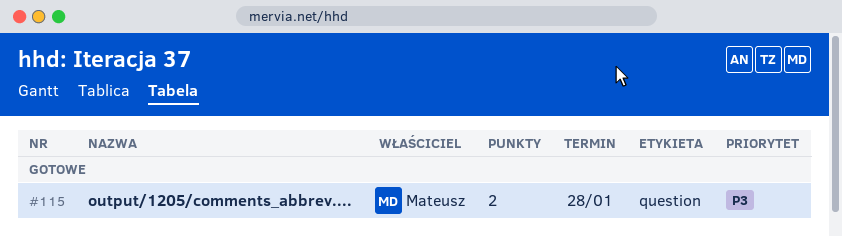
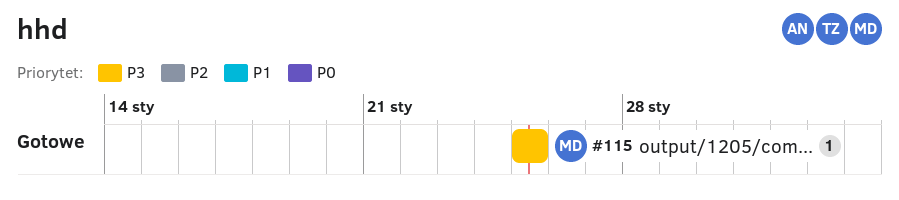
#115, estimate: 2 -> 1
#115, due: Jan 28 -> Jan 25

